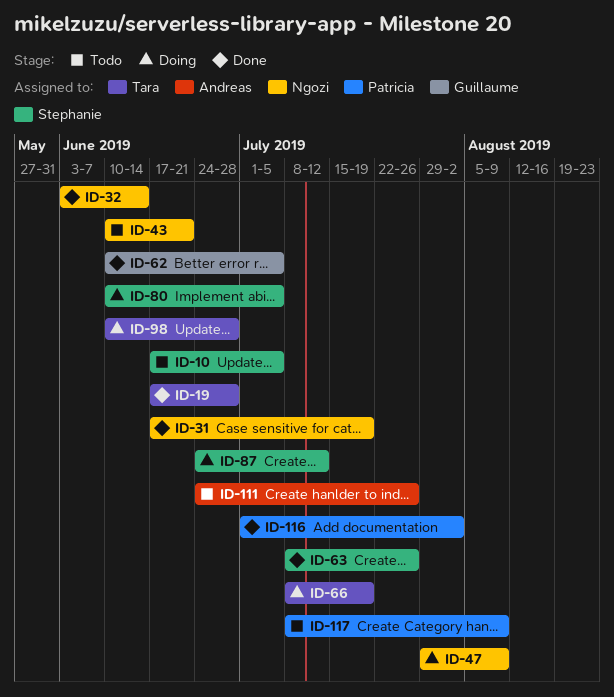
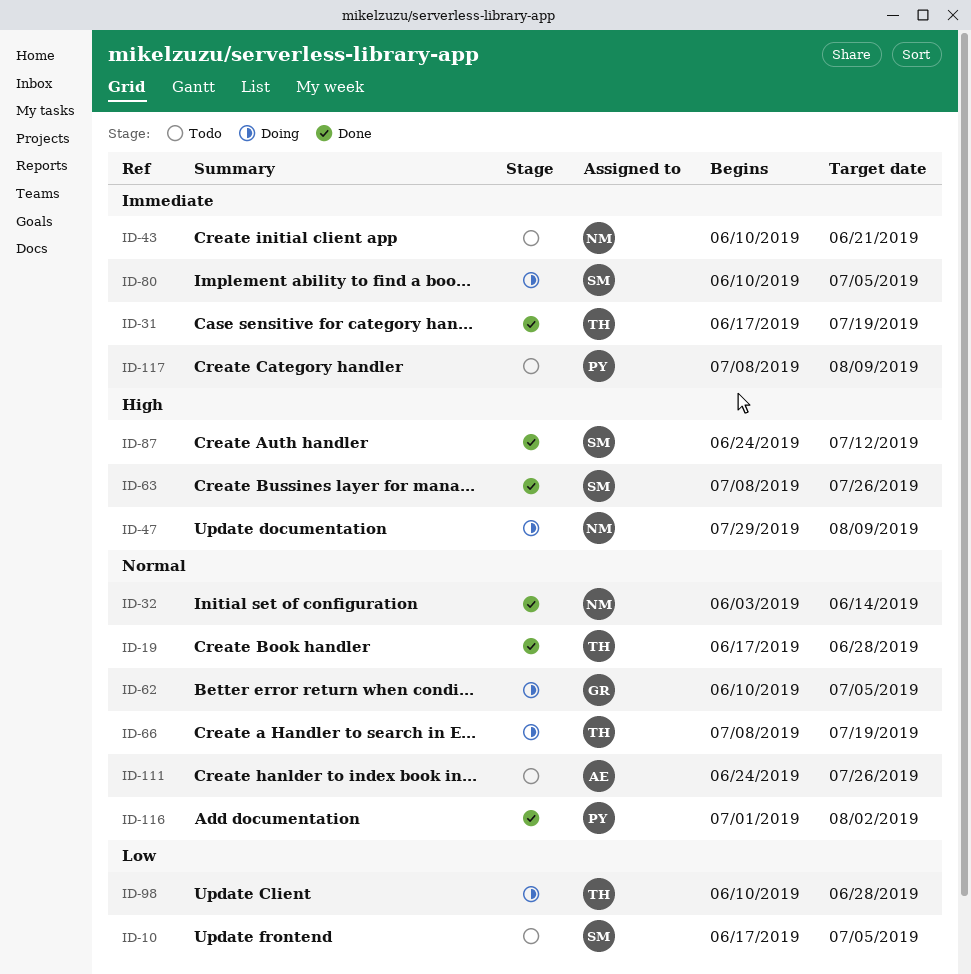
ID-31, owner: Ngozi -> Tara
ID-62, status: Done -> Doing
ID-87, status: Doing -> Done

